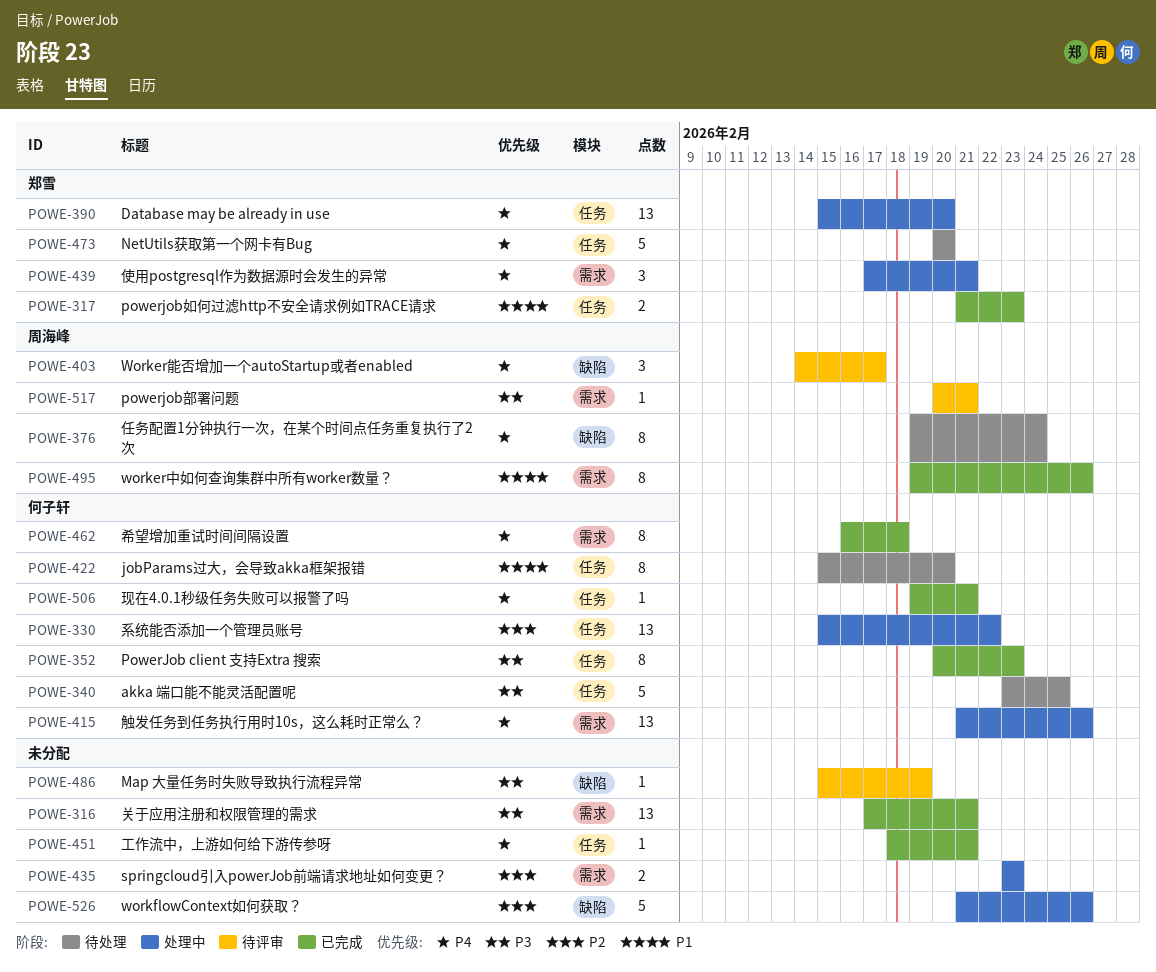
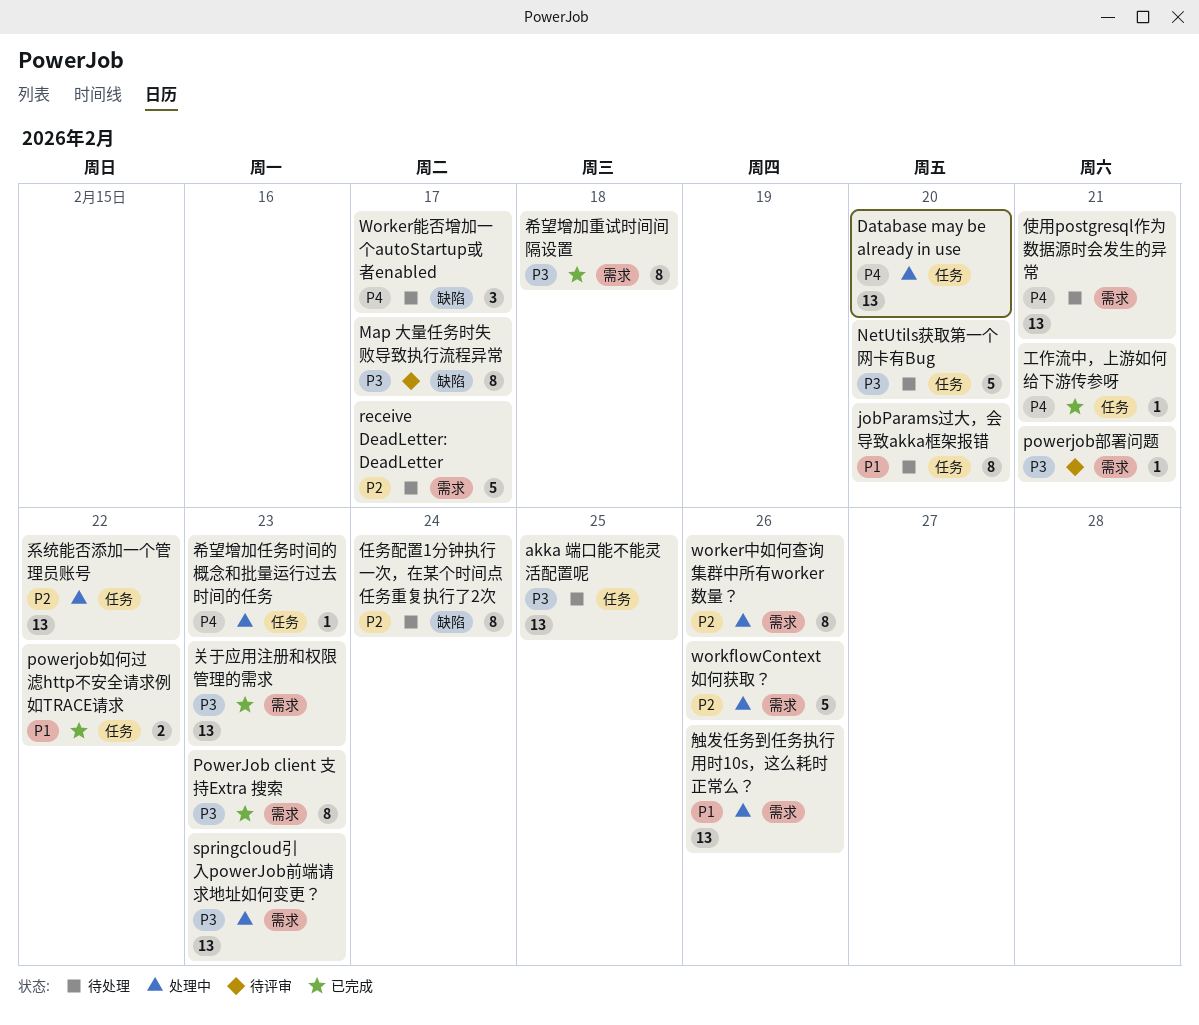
akka 端口能不能灵活配置呢, estimate: 5 -> 13
Map 大量任务时失败导致执行流程异常, estimate: 1 -> 8
Map 大量任务时失败导致执行流程异常, due: Feb 19 -> Feb 17
NetUtils获取第一个网卡有Bug, priority: P4 -> P3
PowerJob client 支持Extra 搜索, label: 任务 -> 需求
powerjob如何过滤http不安全请求例如TRACE请求, due: Feb 23 -> Feb 22
receive DeadLetter: DeadLetter: none -> present
springcloud引入powerJob前端请求地址如何变更？, priority: P2 -> P3
springcloud引入powerJob前端请求地址如何变更？, estimate: 2 -> 13
worker中如何查询集群中所有worker数量？, status: 已完成 -> 处理中
worker中如何查询集群中所有worker数量？, priority: P1 -> P2
Worker能否增加一个autoStartup或者enabled, status: 待评审 -> 待处理
workflowContext如何获取？, label: 缺陷 -> 需求
任务配置1分钟执行一次，在某个时间点任务重复执行了2次, priority: P4 -> P2
使用postgresql作为数据源时会发生的异常, status: 处理中 -> 待处理
使用postgresql作为数据源时会发生的异常, estimate: 3 -> 13
关于应用注册和权限管理的需求, due: Feb 21 -> Feb 23
希望增加任务时间的概念和批量运行过去时间的任务: none -> present
希望增加重试时间间隔设置, priority: P4 -> P3
现在4.0.1秒级任务失败可以报警了吗: present -> none
触发任务到任务执行用时10s，这么耗时正常么？, priority: P4 -> P1

